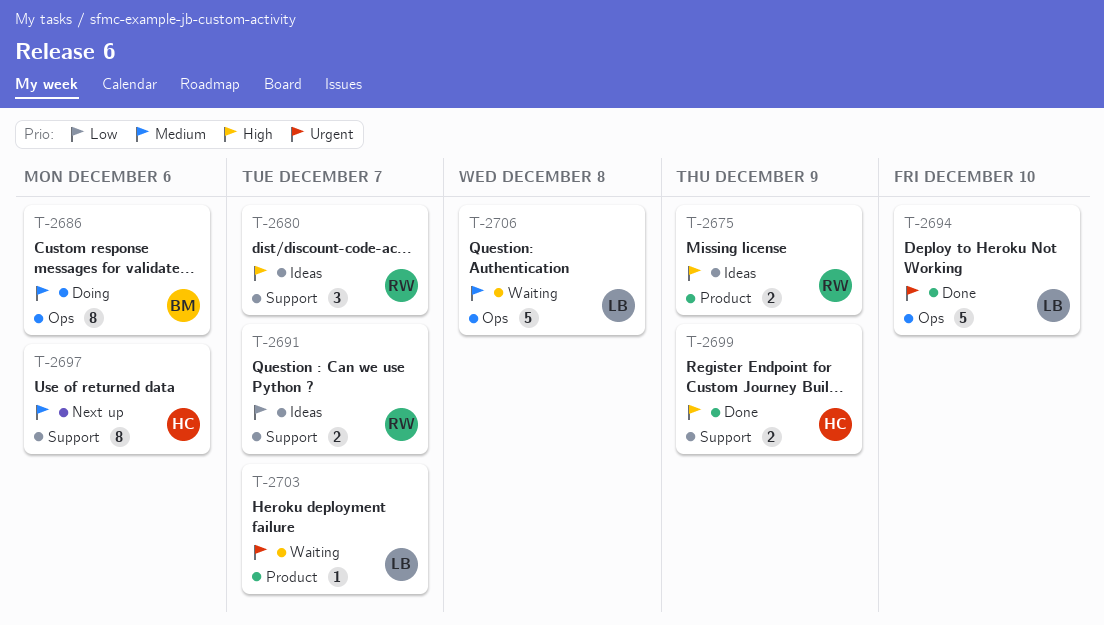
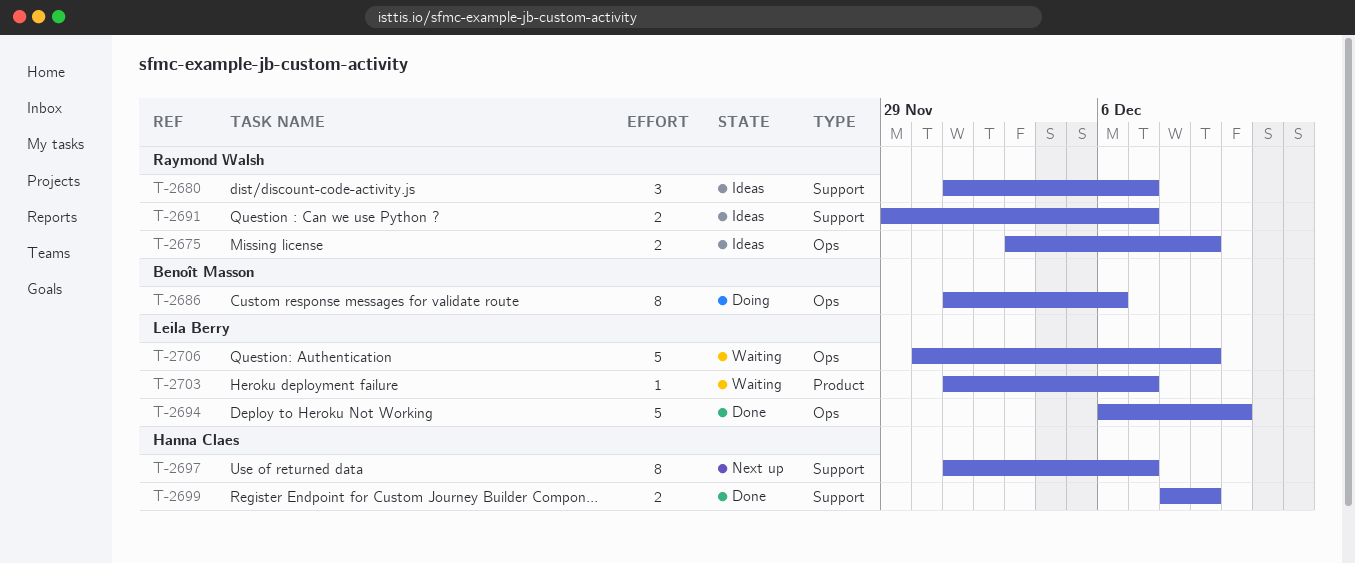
T-2675, label: Product -> Ops
T-2697, due: Dec 6 -> Dec 7
T-2706, due: Dec 8 -> Dec 9

